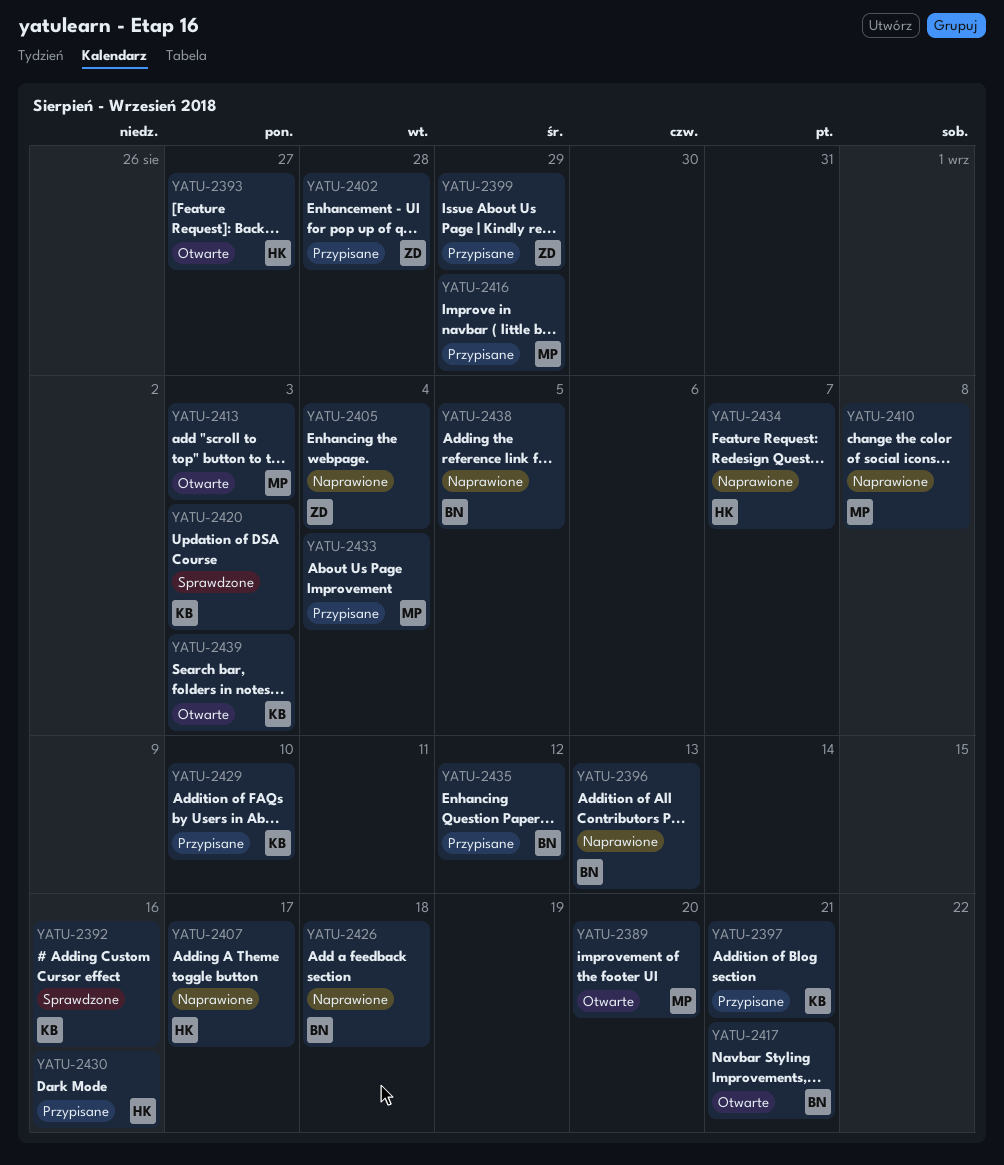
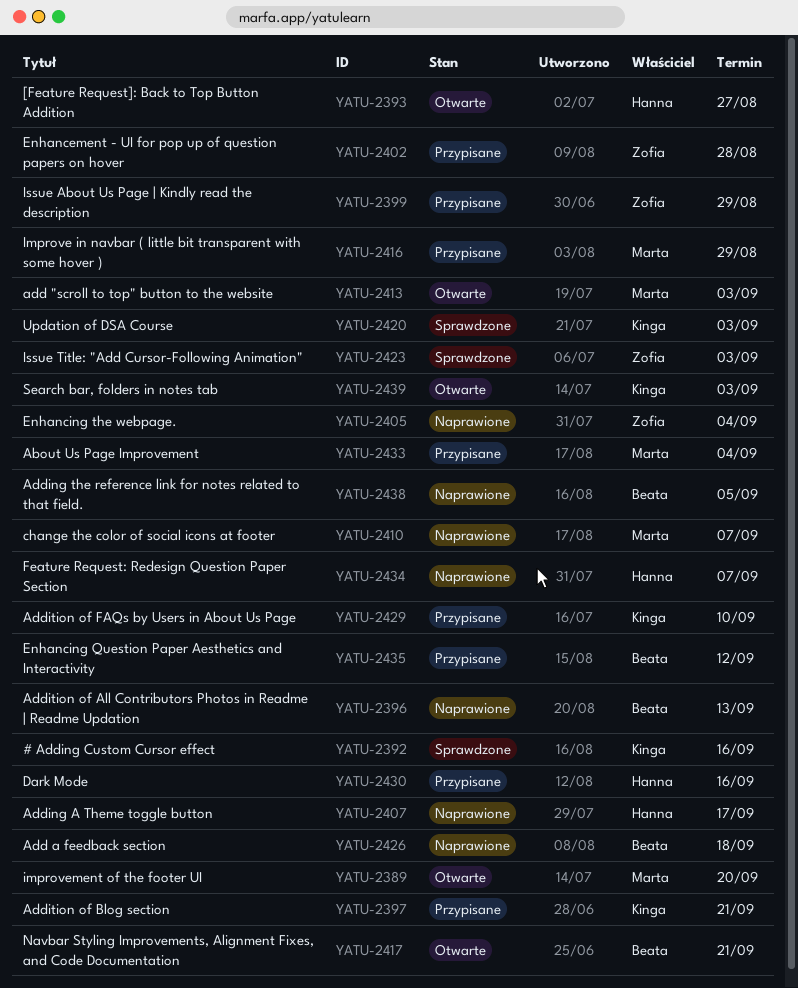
YATU-2410, due: Sep 8 -> Sep 7
YATU-2423: none -> present

